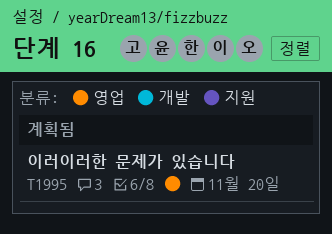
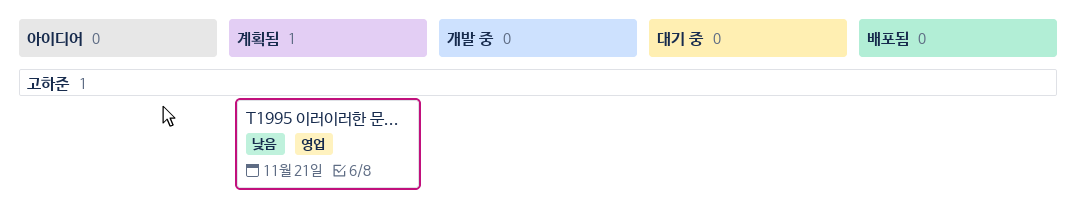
T1995, due: Nov 20 -> Nov 21

